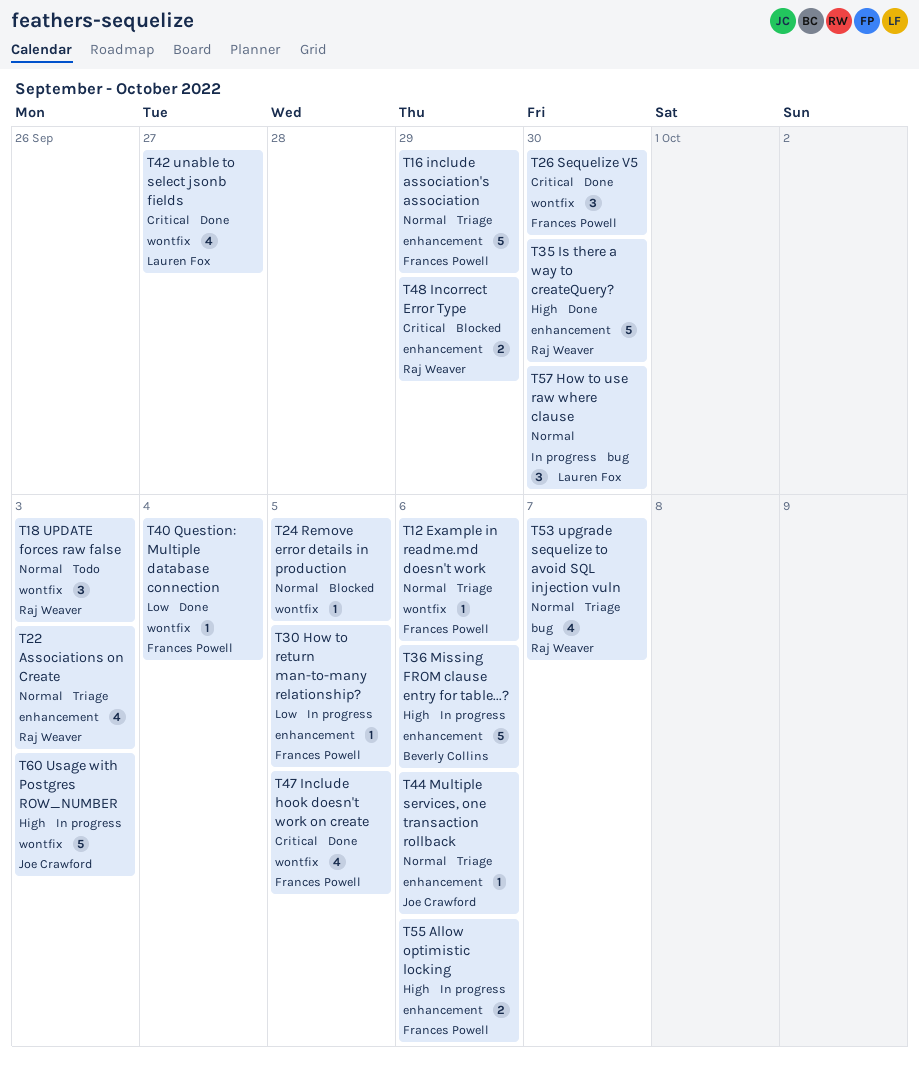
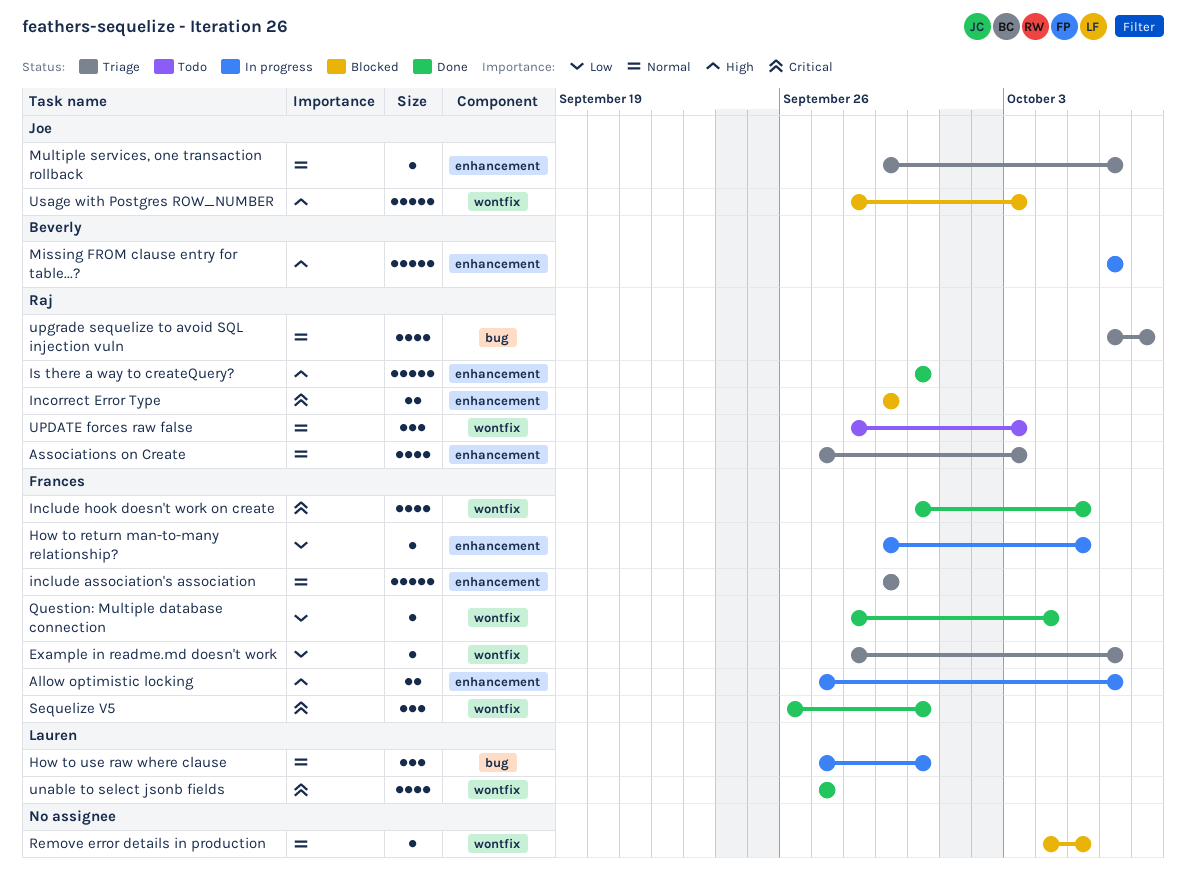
Example in readme.md doesn't work, priority: Normal -> Low
Usage with Postgres ROW_NUMBER, status: In progress -> Blocked

